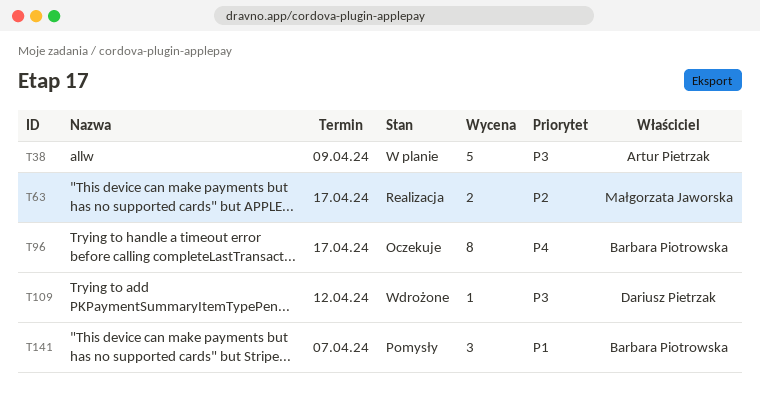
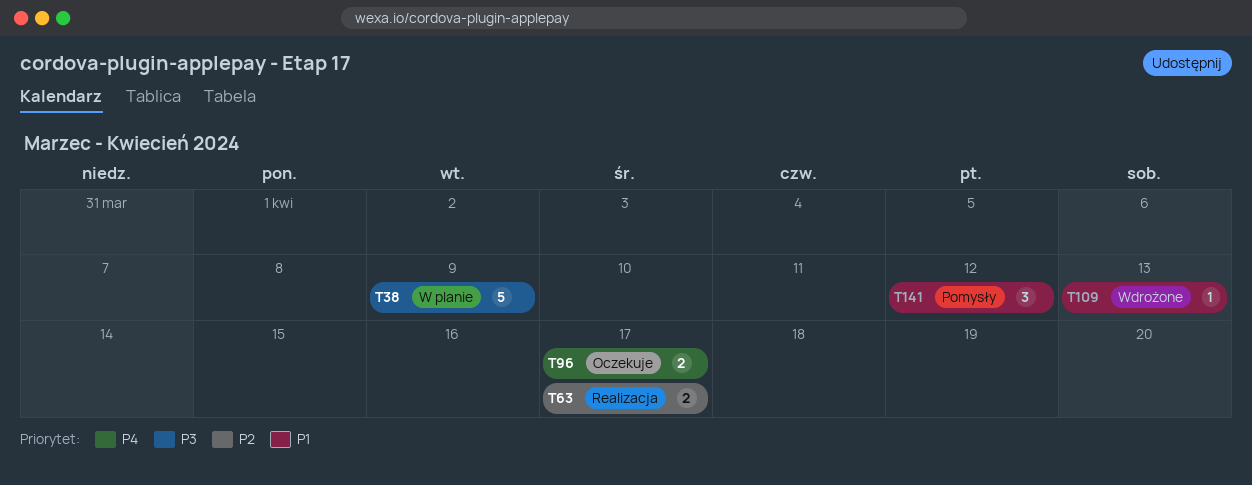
T96, estimate: 8 -> 2
T109, priority: P3 -> P1
T109, due: Apr 12 -> Apr 13
T141, due: Apr 7 -> Apr 12

